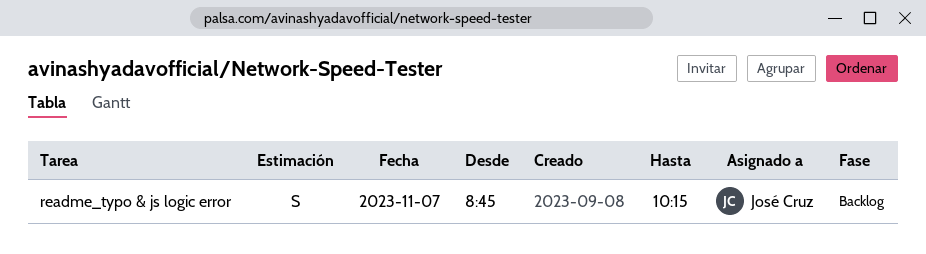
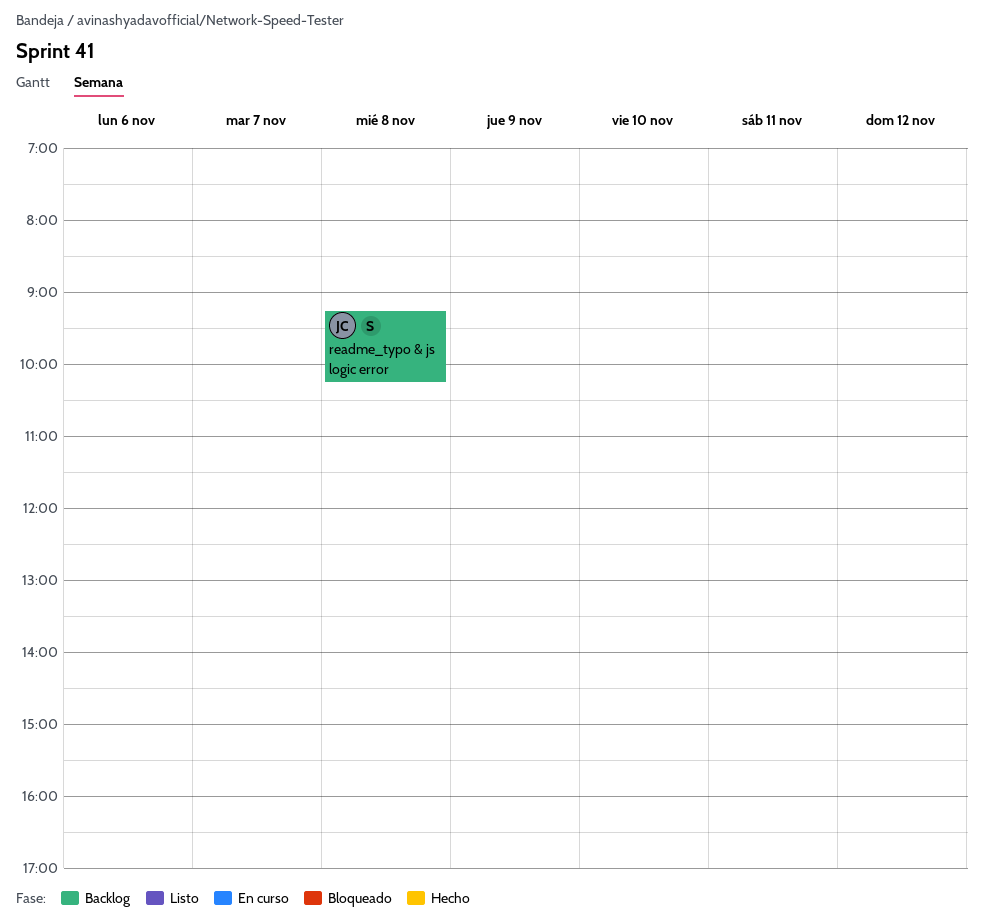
readme_typo & js logic error, day: Nov 7 -> Nov 8
readme_typo & js logic error, begins: 08:45 -> 09:15

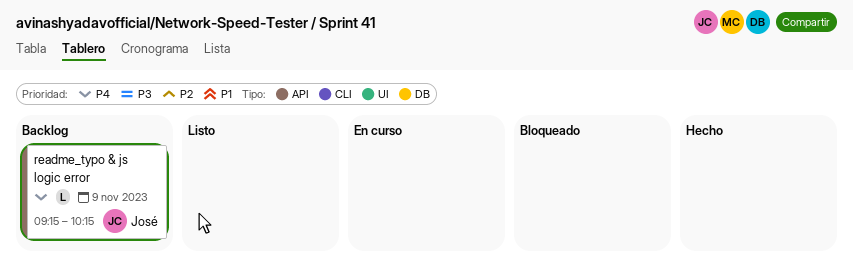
readme_typo & js logic error, estimate: S -> L
readme_typo & js logic error, day: Nov 8 -> Nov 9

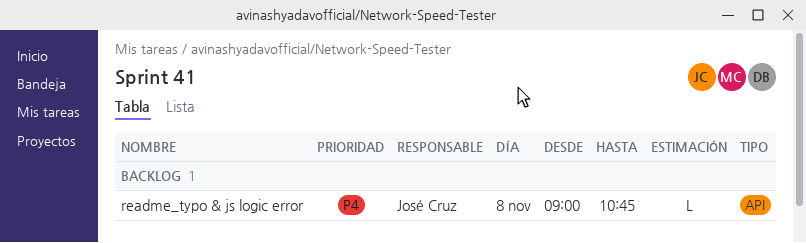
readme_typo & js logic error, day: Nov 9 -> Nov 8
readme_typo & js logic error, begins: 09:15 -> 09:00
readme_typo & js logic error, ends: 10:15 -> 10:45

